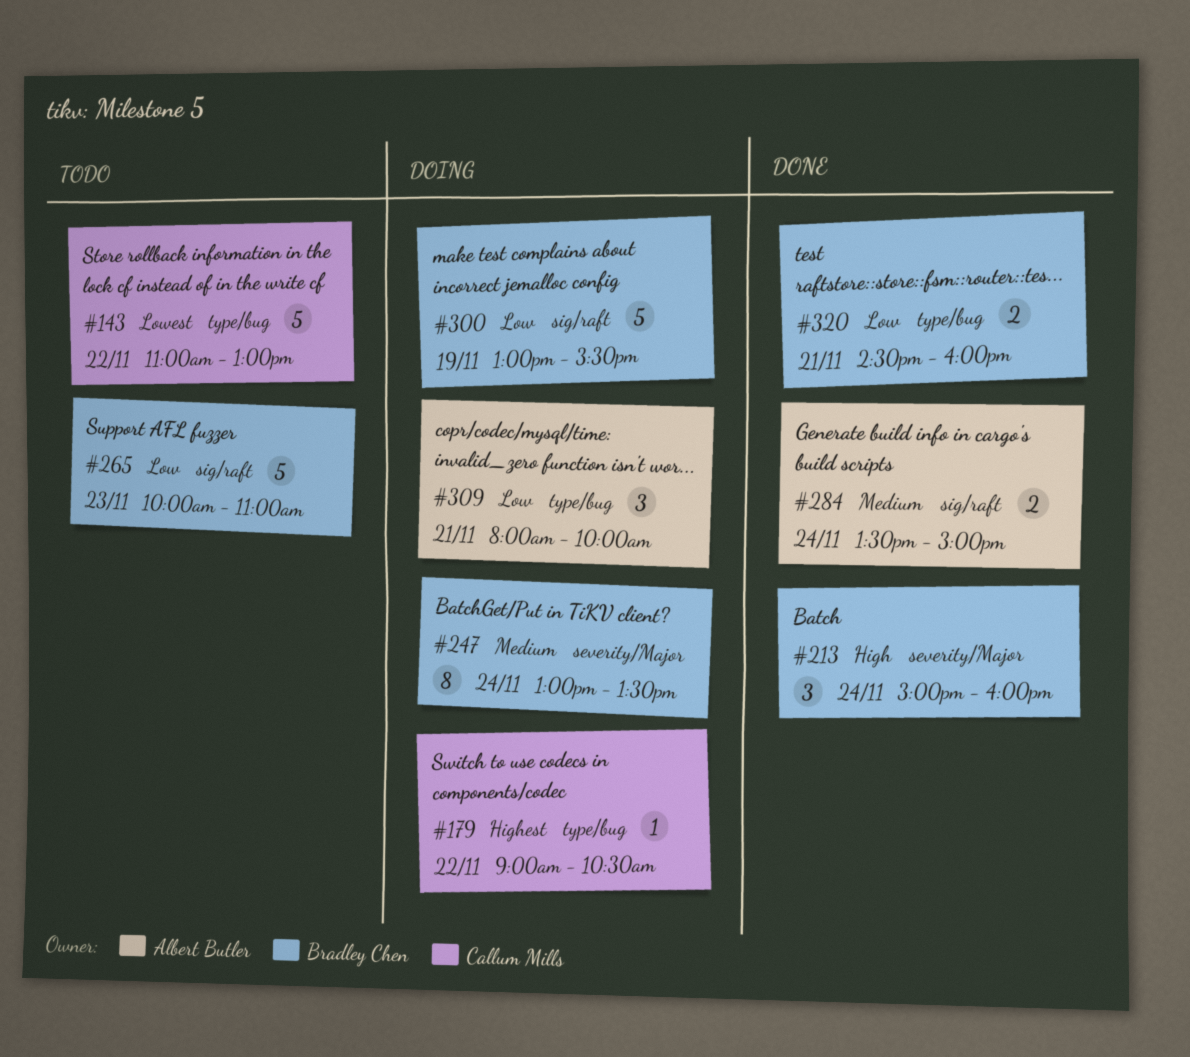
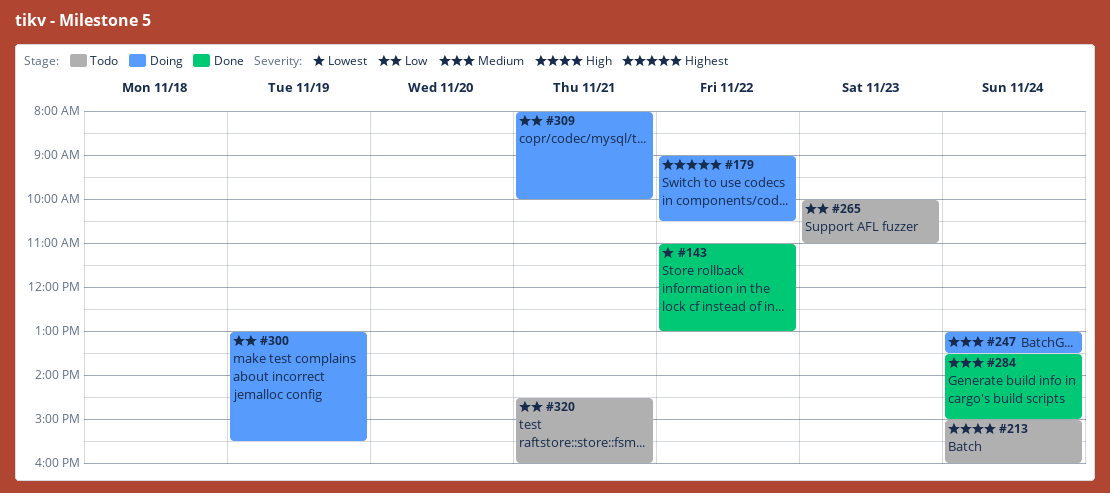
#143, status: Todo -> Done
#213, status: Done -> Todo
#320, status: Done -> Todo

